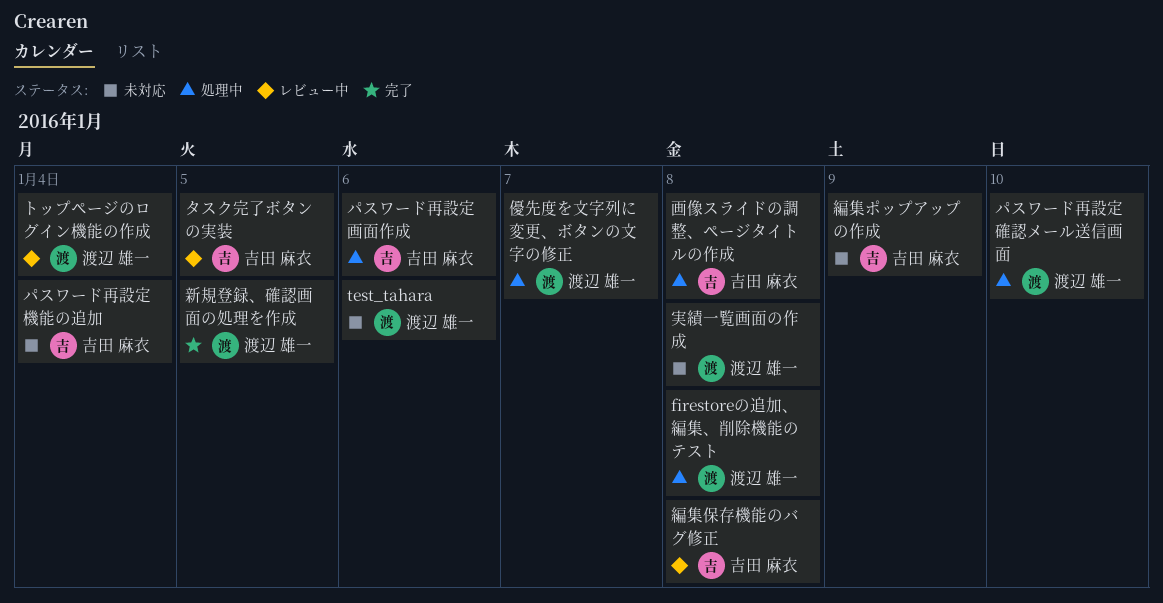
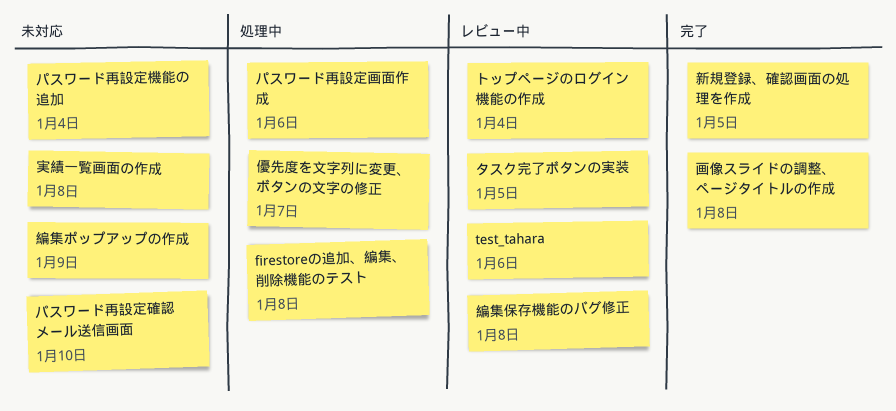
test_tahara, status: 未対応 -> レビュー中
パスワード再設定確認メール送信画面, status: 処理中 -> 未対応
画像スライドの調整、ページタイトルの作成, status: 処理中 -> 完了

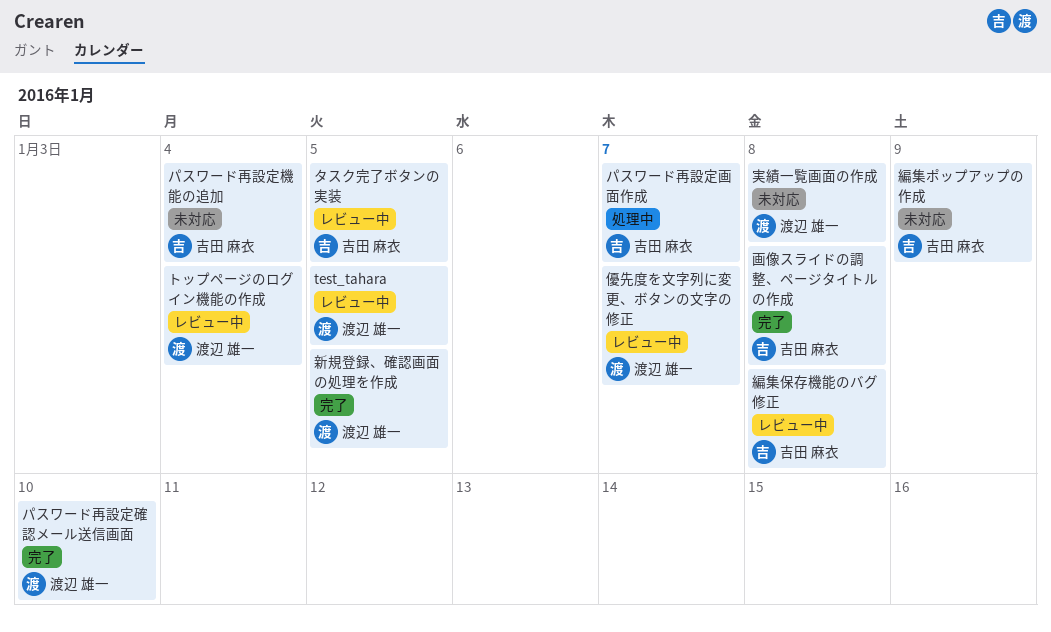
firestoreの追加、編集、削除機能のテスト: present -> none
test_tahara, due: Jan 6 -> Jan 5
パスワード再設定画面作成, due: Jan 6 -> Jan 7
パスワード再設定確認メール送信画面, status: 未対応 -> 完了
優先度を文字列に変更、ボタンの文字の修正, status: 処理中 -> レビュー中

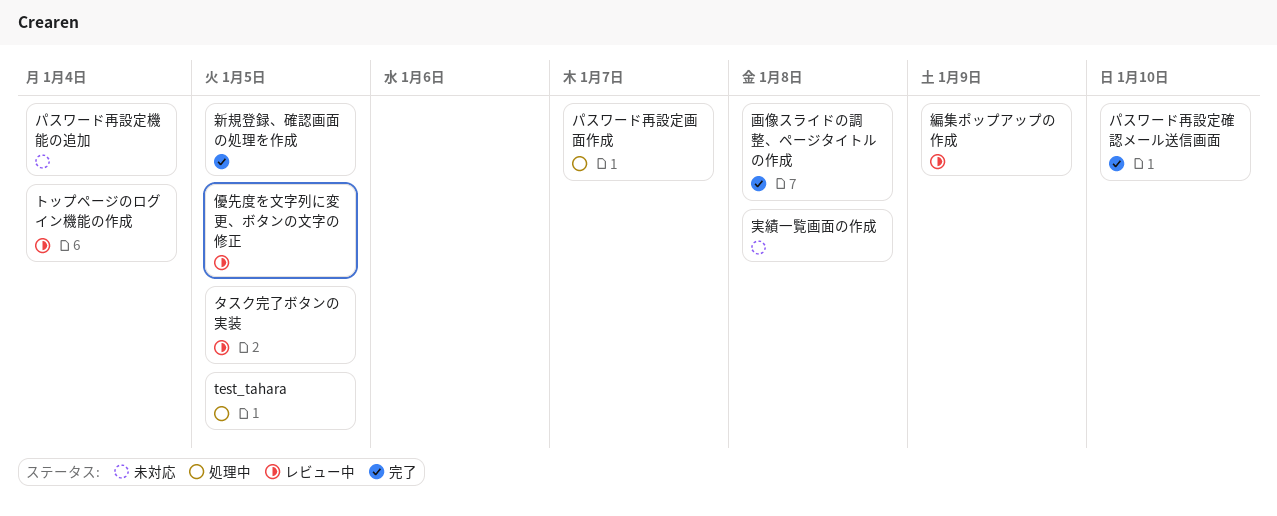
test_tahara, status: レビュー中 -> 処理中
優先度を文字列に変更、ボタンの文字の修正, due: Jan 7 -> Jan 5
編集ポップアップの作成, status: 未対応 -> レビュー中
編集保存機能のバグ修正: present -> none

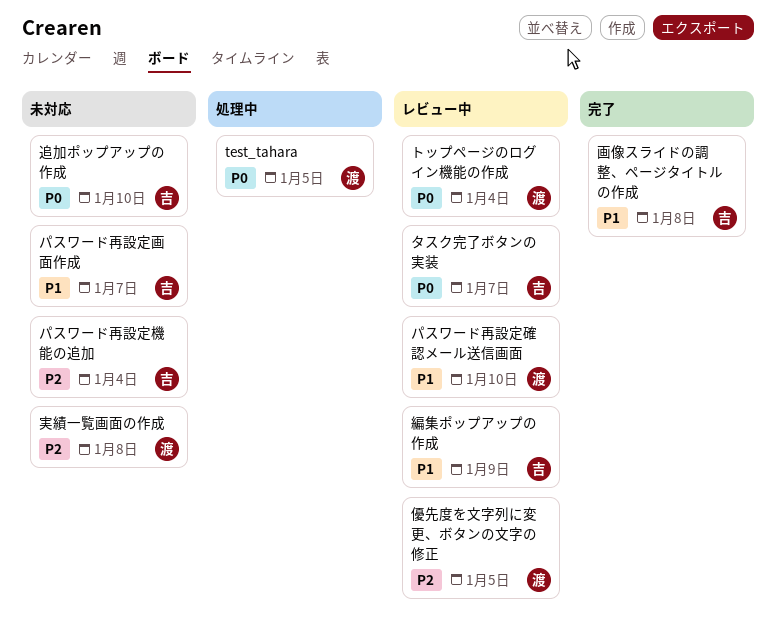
タスク完了ボタンの実装, due: Jan 5 -> Jan 7
パスワード再設定画面作成, status: 処理中 -> 未対応
パスワード再設定確認メール送信画面, status: 完了 -> レビュー中
新規登録、確認画面の処理を作成: present -> none
追加ポップアップの作成: none -> present

